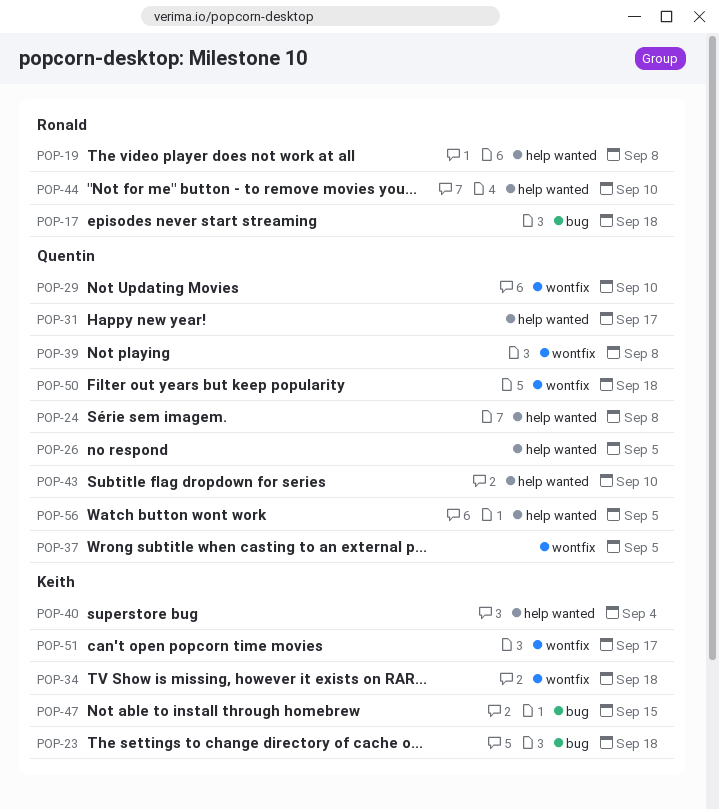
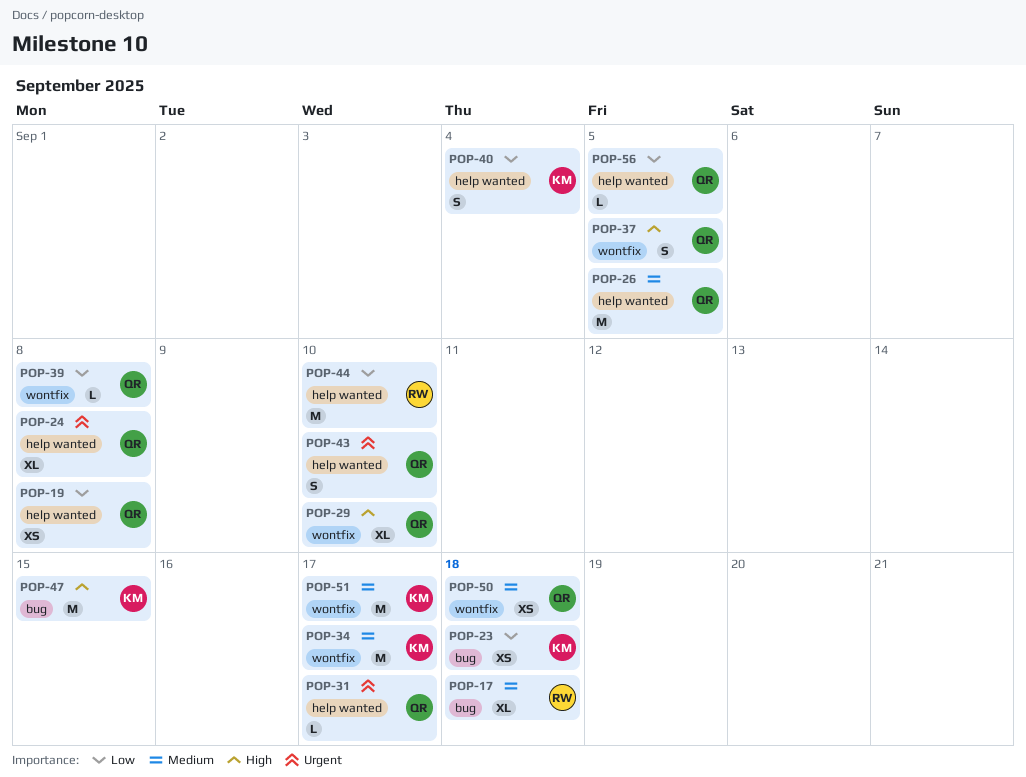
POP-19, owner: Ronald -> Quentin
POP-34, due: Sep 18 -> Sep 17

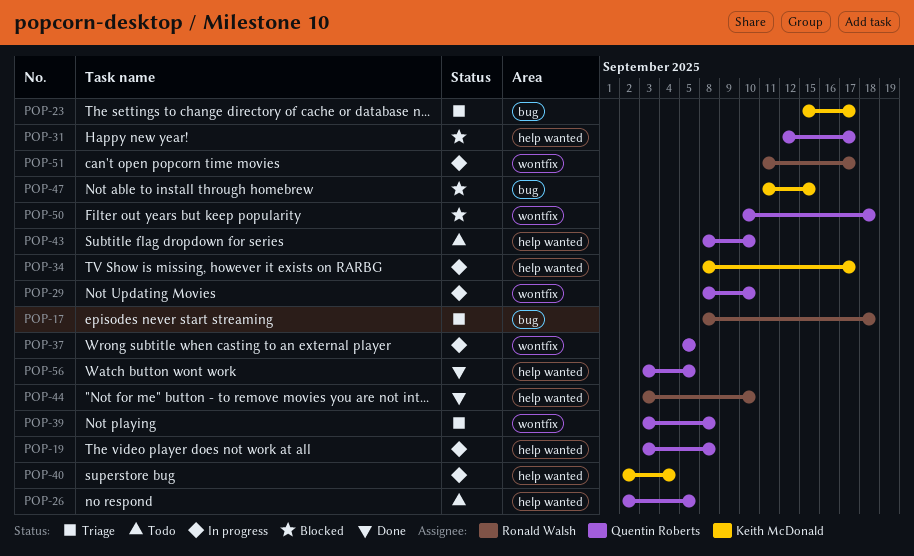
POP-23, due: Sep 18 -> Sep 17
POP-24: present -> none
POP-34, label: wontfix -> help wanted
POP-51, owner: Keith McDonald -> Ronald Walsh

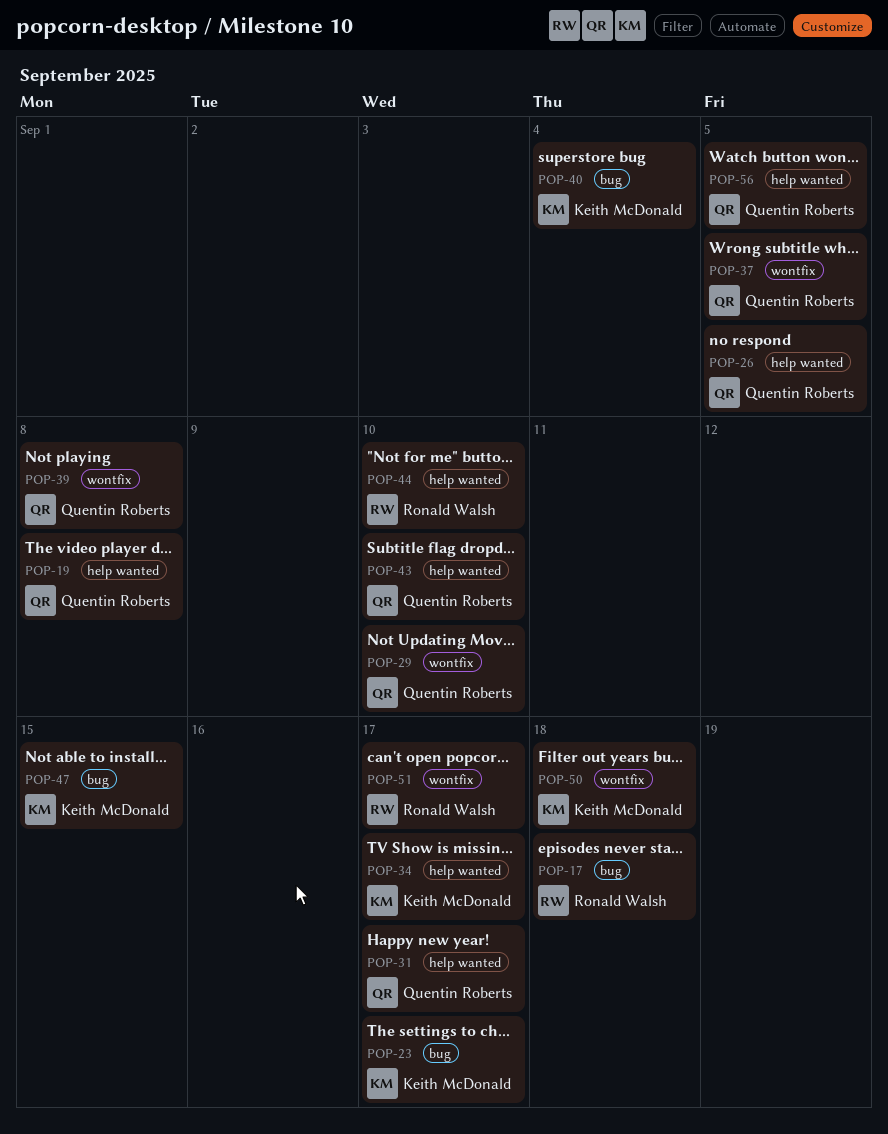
POP-40, label: help wanted -> bug
POP-50, owner: Quentin Roberts -> Keith McDonald

